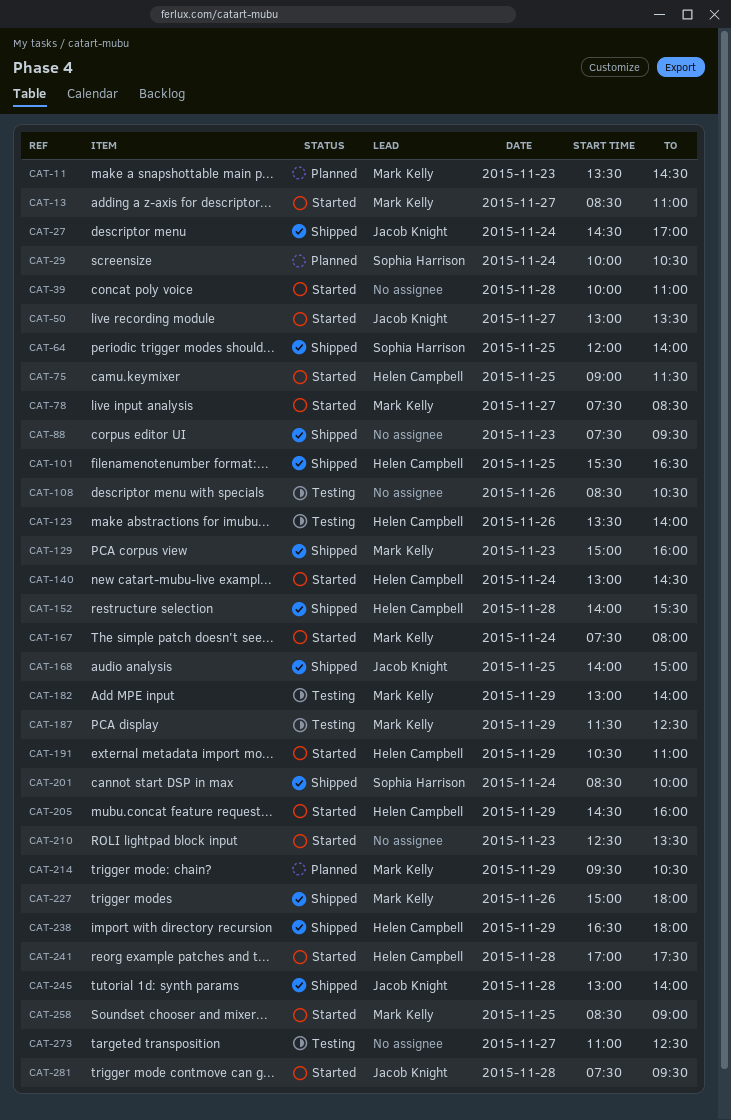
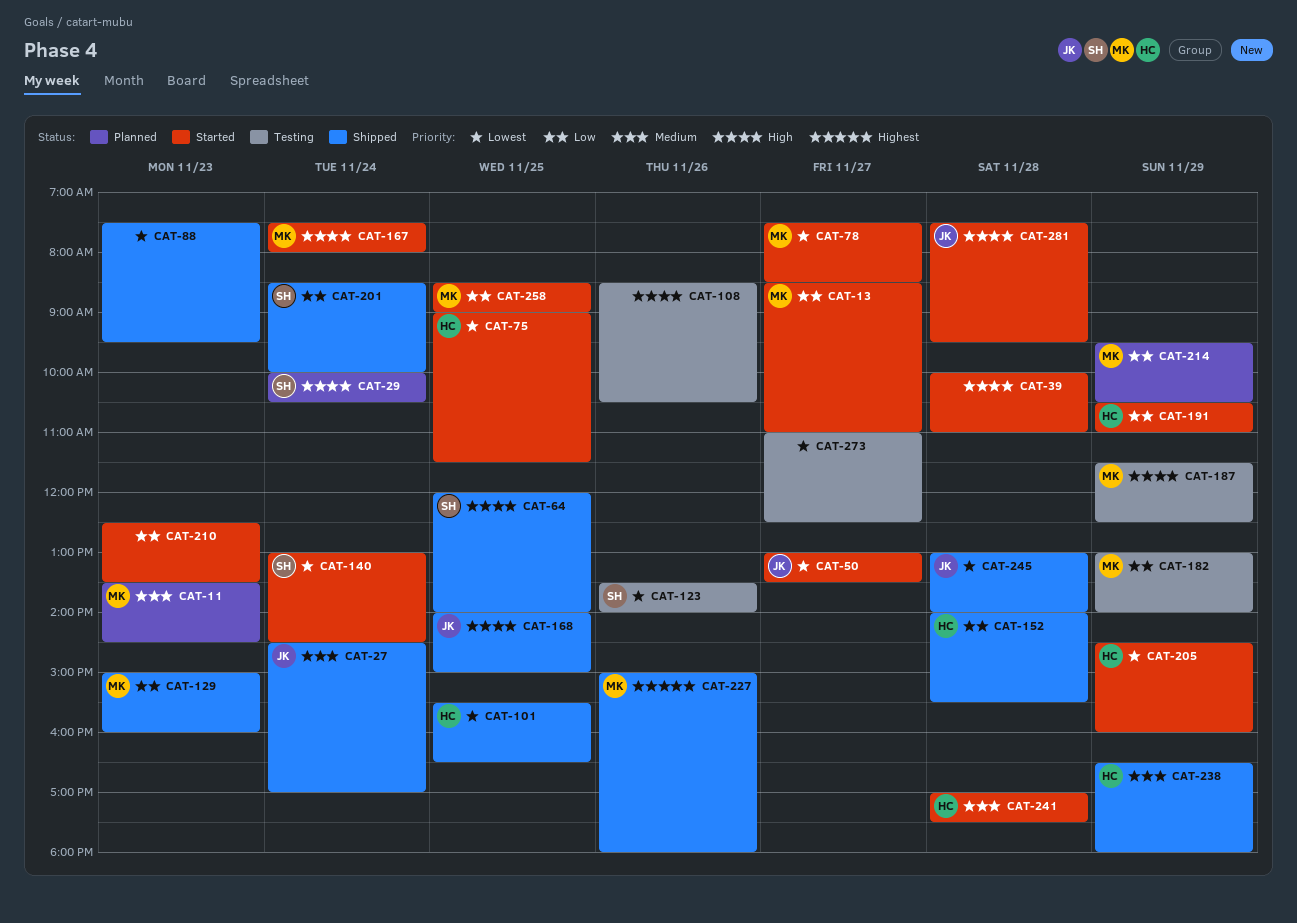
CAT-123, owner: Helen Campbell -> Sophia Harrison
CAT-140, owner: Helen Campbell -> Sophia Harrison

